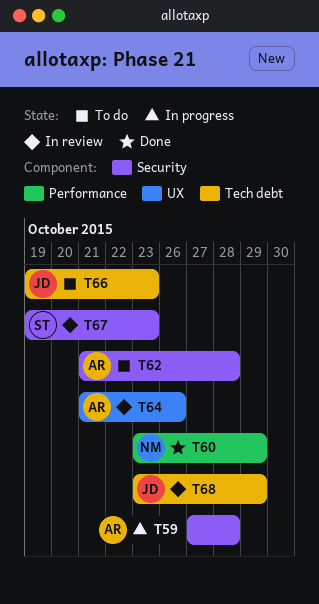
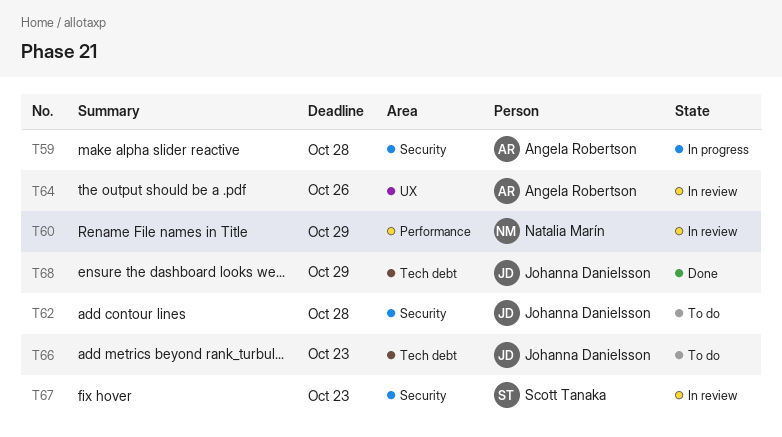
T60, status: Done -> In review
T62, owner: Angela Robertson -> Johanna Danielsson
T68, status: In review -> Done

